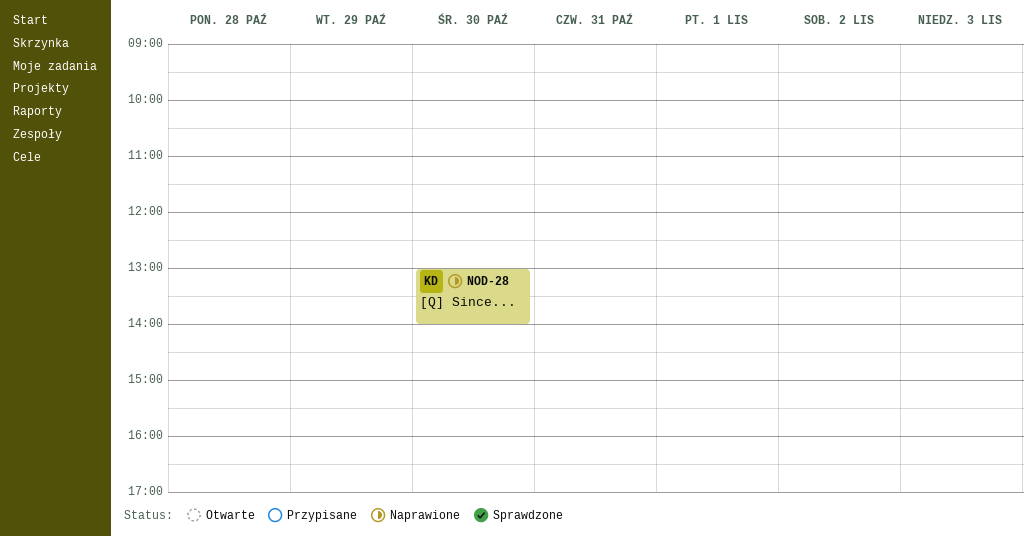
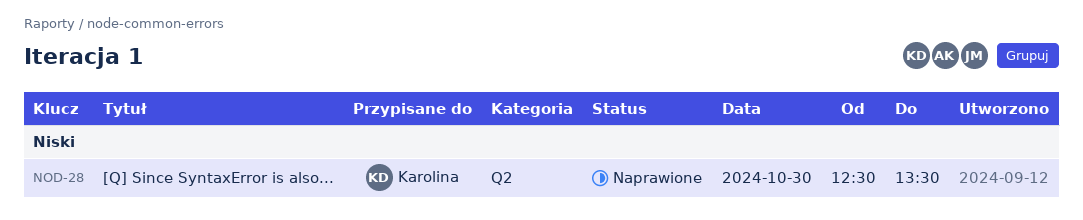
NOD-28, begins: 13:00 -> 12:30
NOD-28, ends: 14:00 -> 13:30

